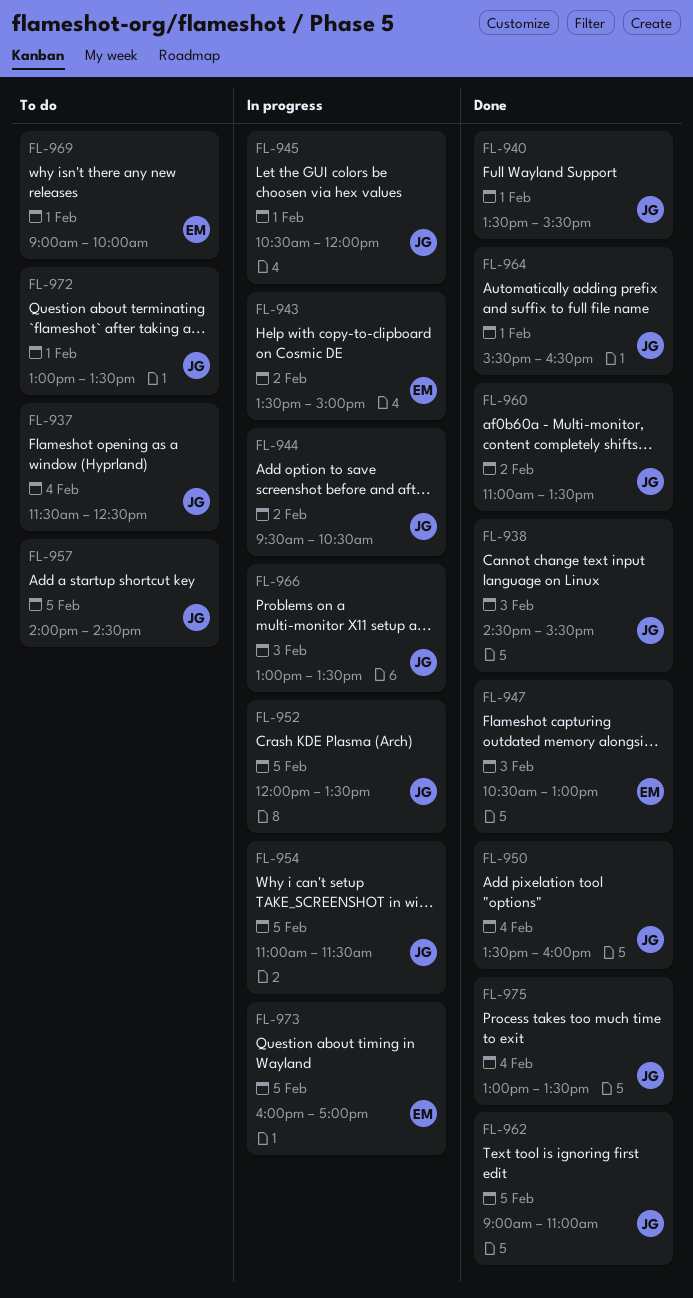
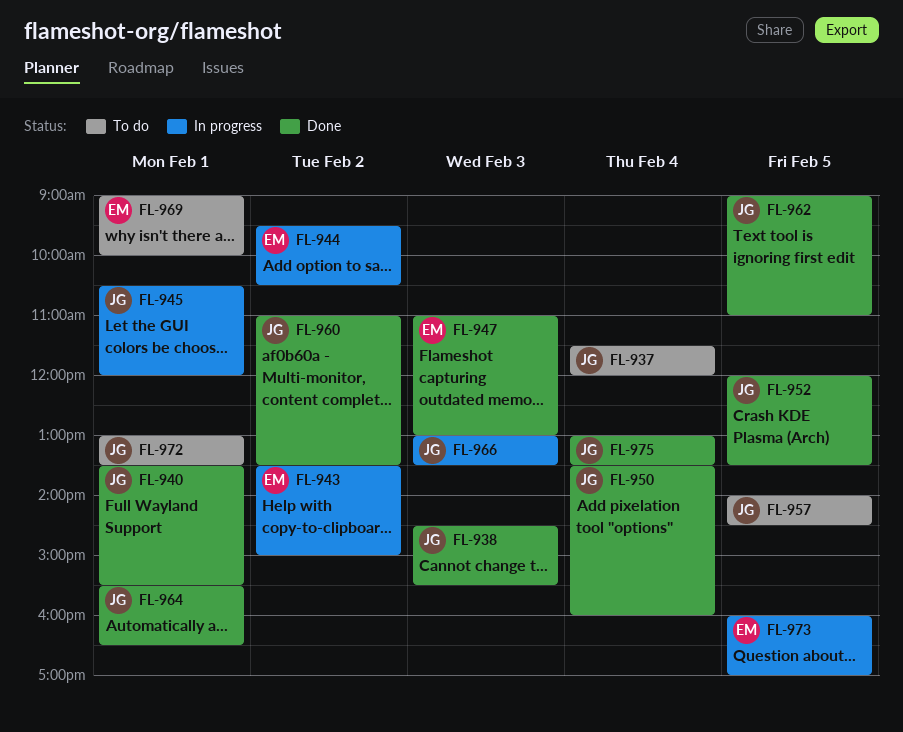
FL-937, ends: 12:30 -> 12:00
FL-944, owner: JG -> EM
FL-947, begins: 10:30 -> 11:00
FL-952, status: In progress -> Done
FL-954: present -> none

